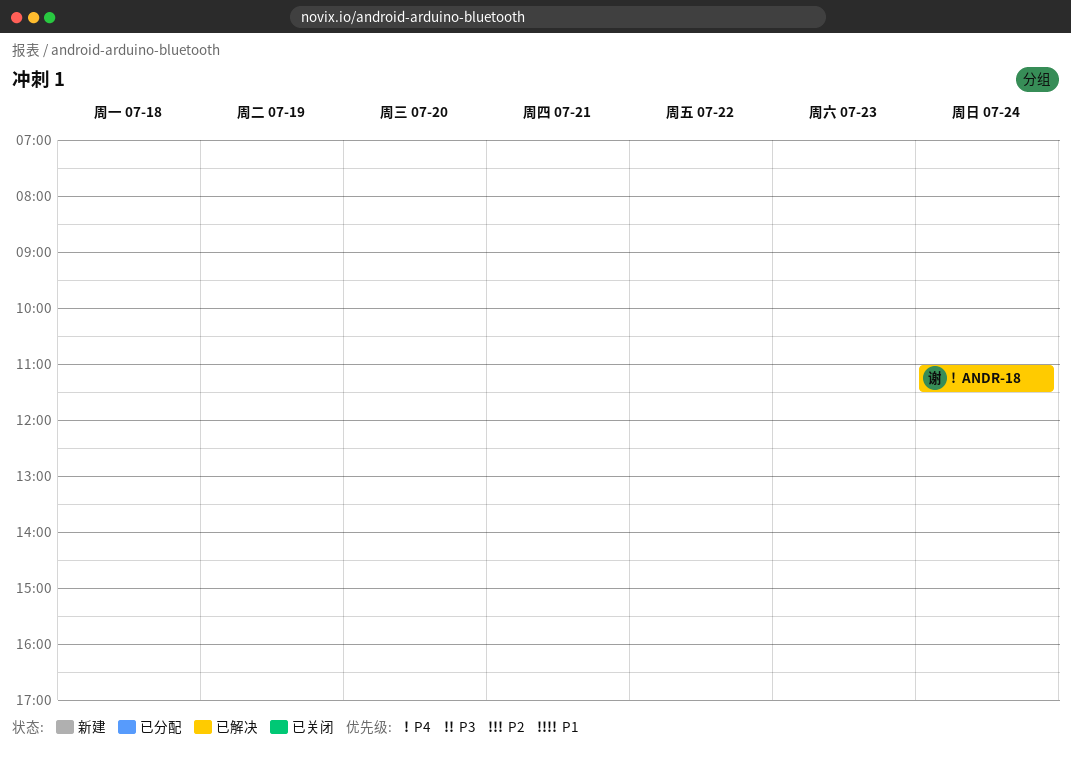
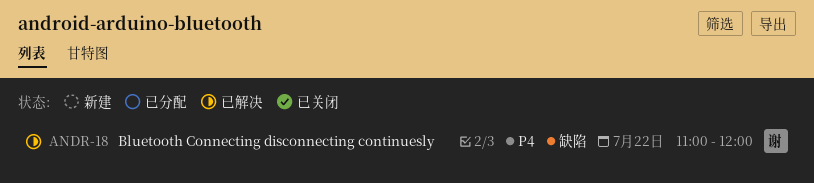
ANDR-18, day: Jul 24 -> Jul 22
ANDR-18, ends: 11:30 -> 12:00

